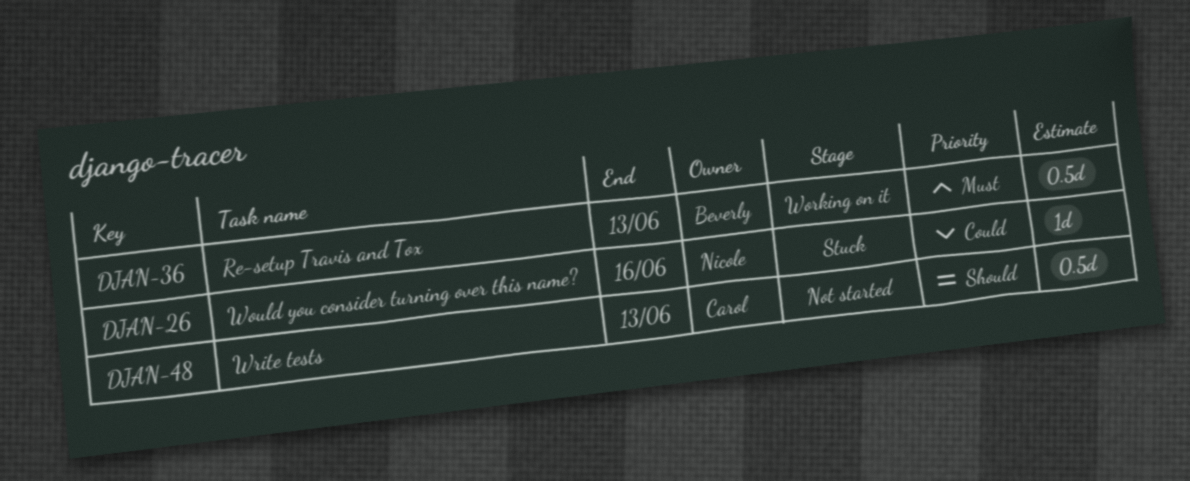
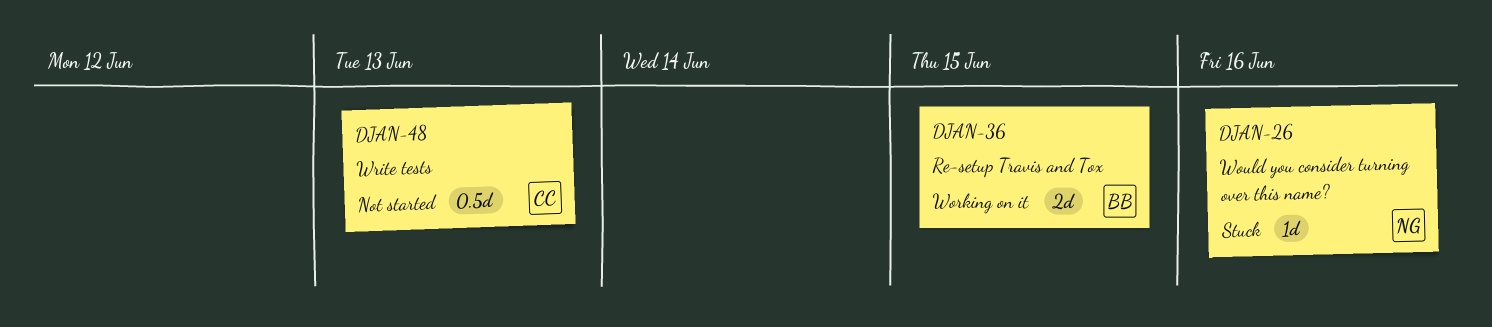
DJAN-36, estimate: 0.5d -> 2d
DJAN-36, due: Jun 13 -> Jun 15

